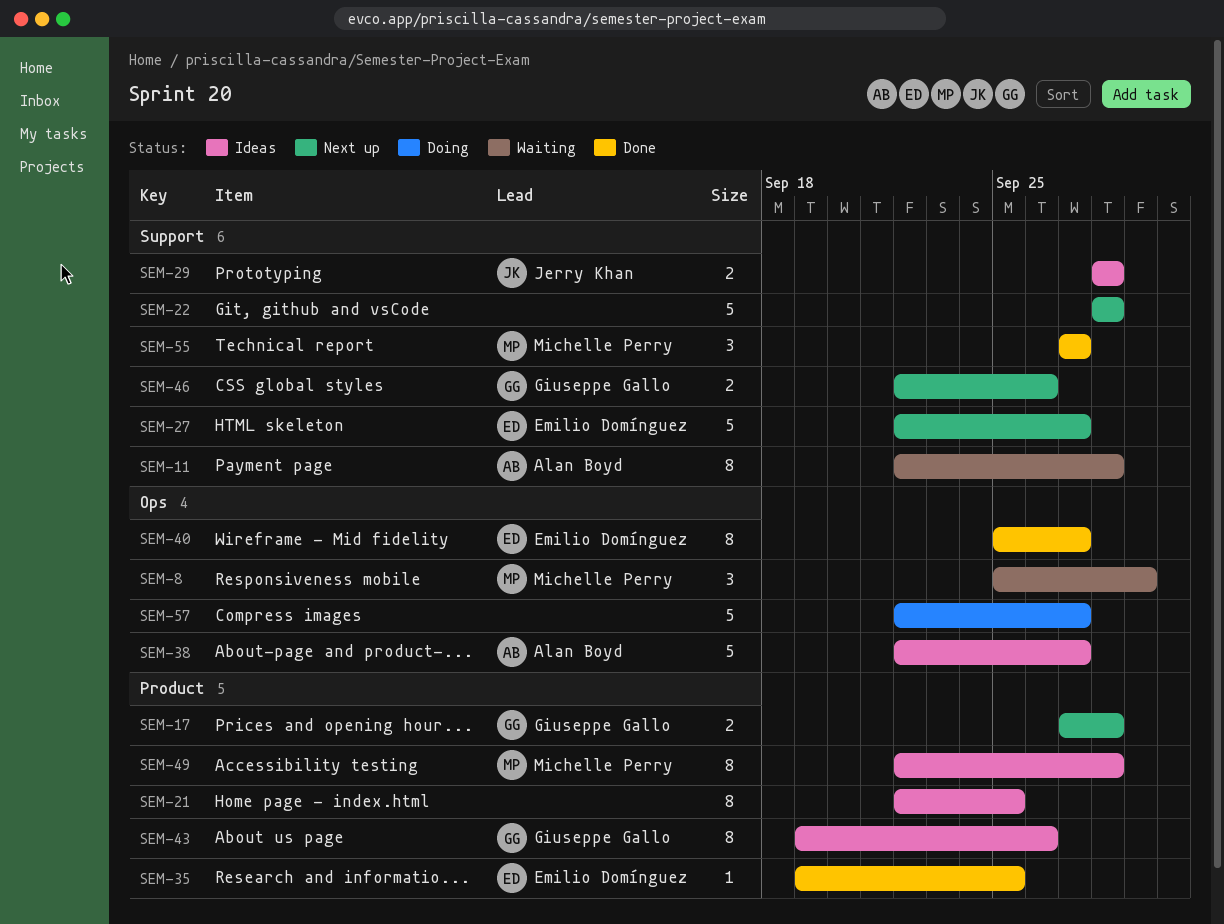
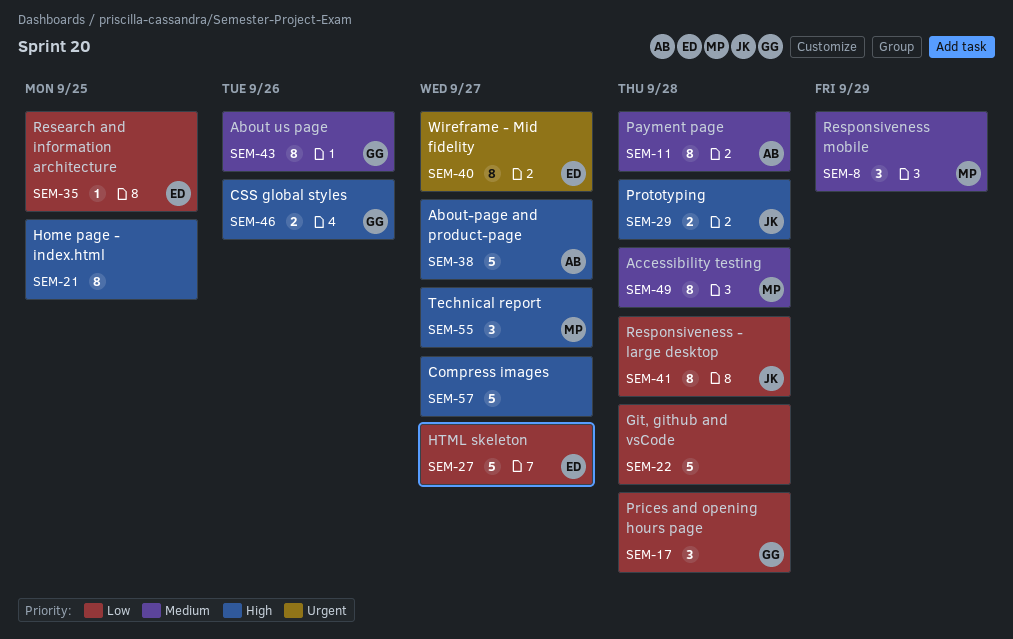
SEM-17, estimate: 2 -> 3
SEM-41: none -> present

